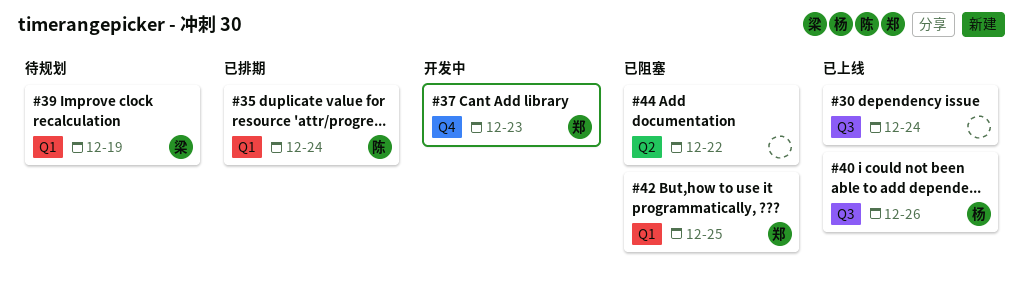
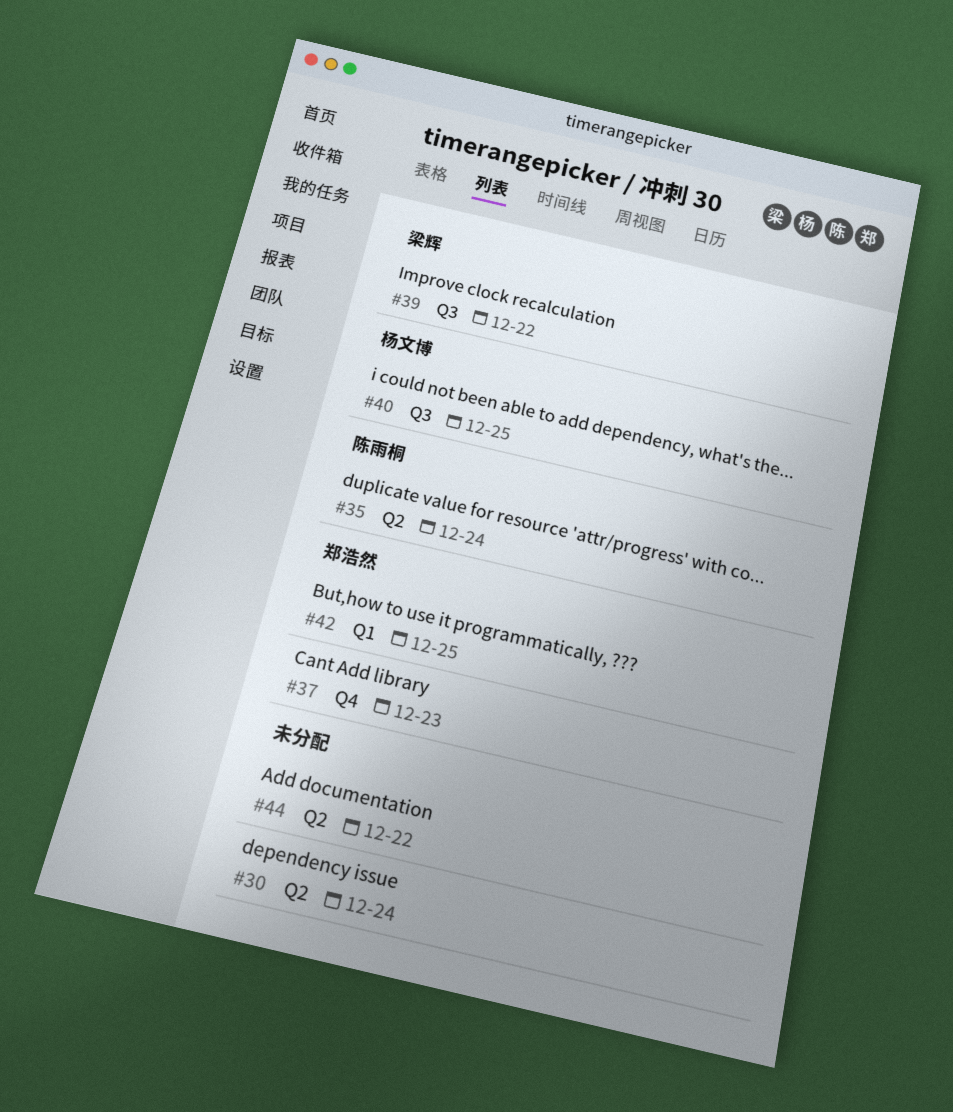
#30, label: Q3 -> Q2
#35, label: Q1 -> Q2
#39, label: Q1 -> Q3
#39, due: Dec 19 -> Dec 22
#40, due: Dec 26 -> Dec 25

